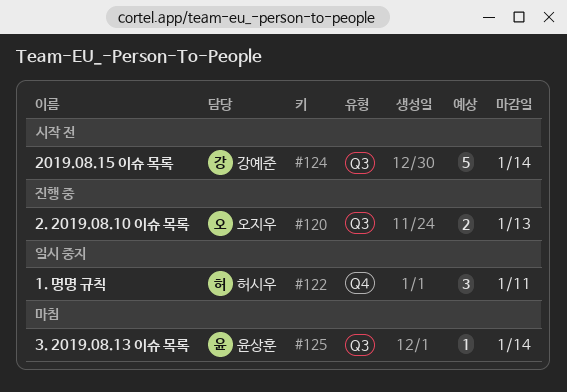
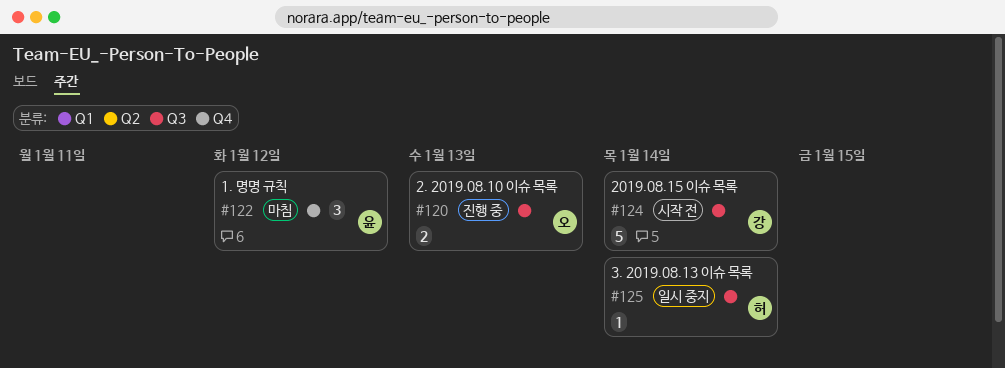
#122, status: 일시 중지 -> 마침
#122, owner: 허시우 -> 윤상훈
#122, due: Jan 11 -> Jan 12
#125, status: 마침 -> 일시 중지
#125, owner: 윤상훈 -> 허시우

